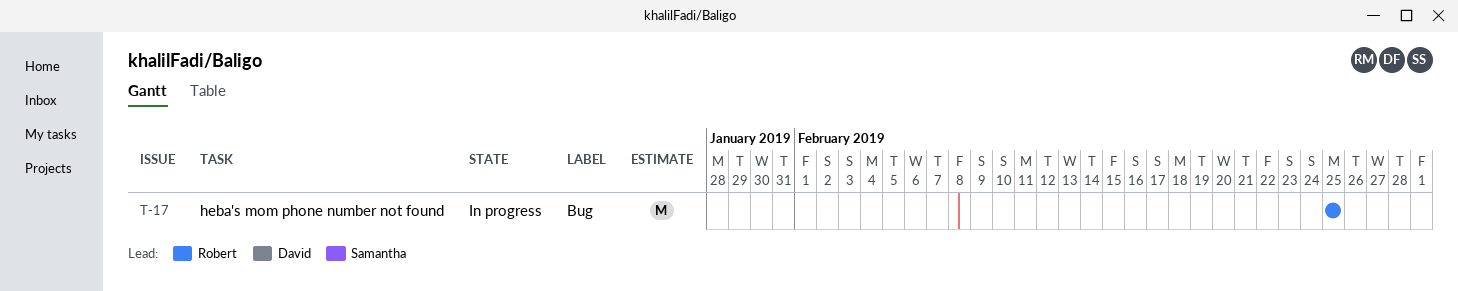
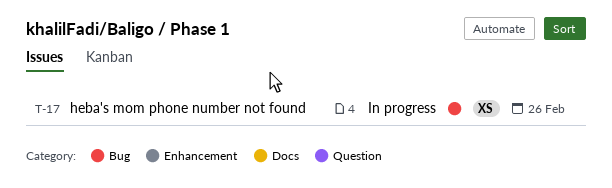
T-17, estimate: M -> XS
T-17, due: Feb 25 -> Feb 26

